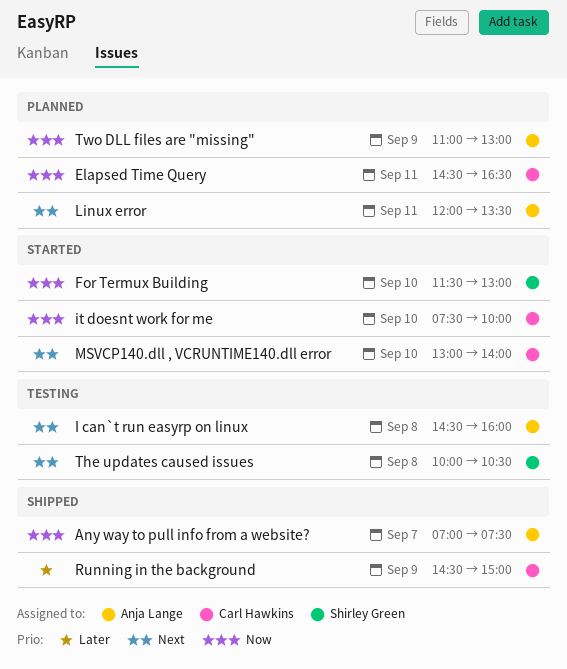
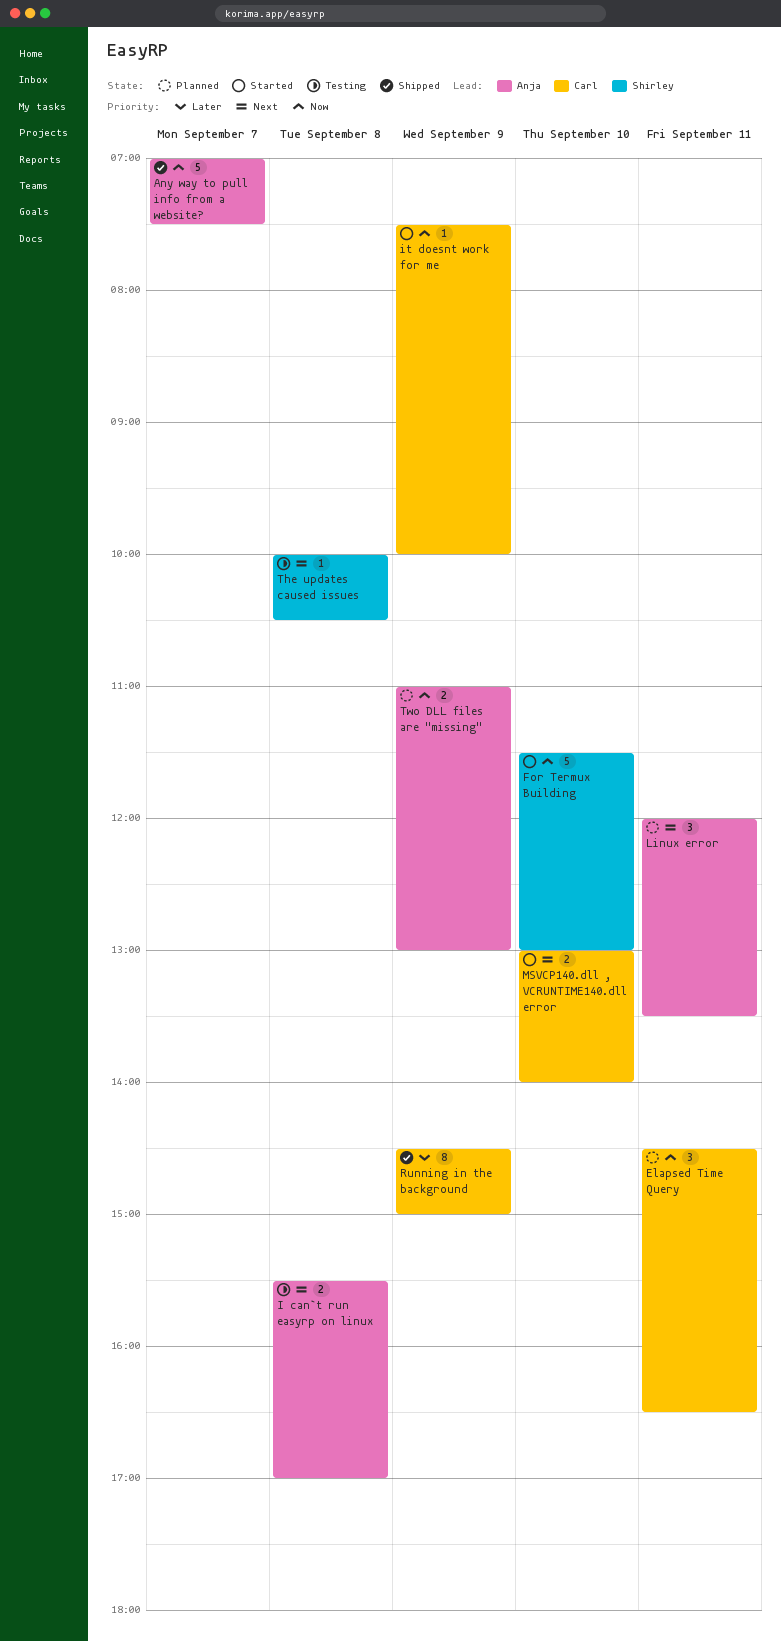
I can`t run easyrp on linux, begins: 14:30 -> 15:30
I can`t run easyrp on linux, ends: 16:00 -> 17:00
it doesnt work for me, day: Sep 10 -> Sep 9

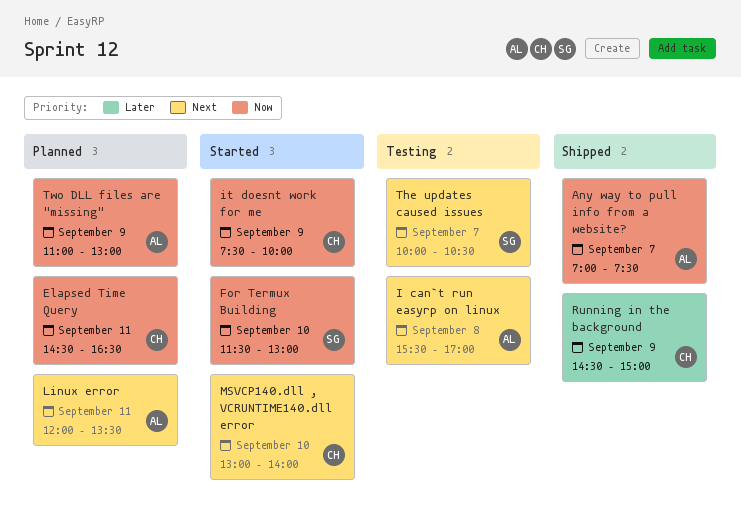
The updates caused issues, day: Sep 8 -> Sep 7

